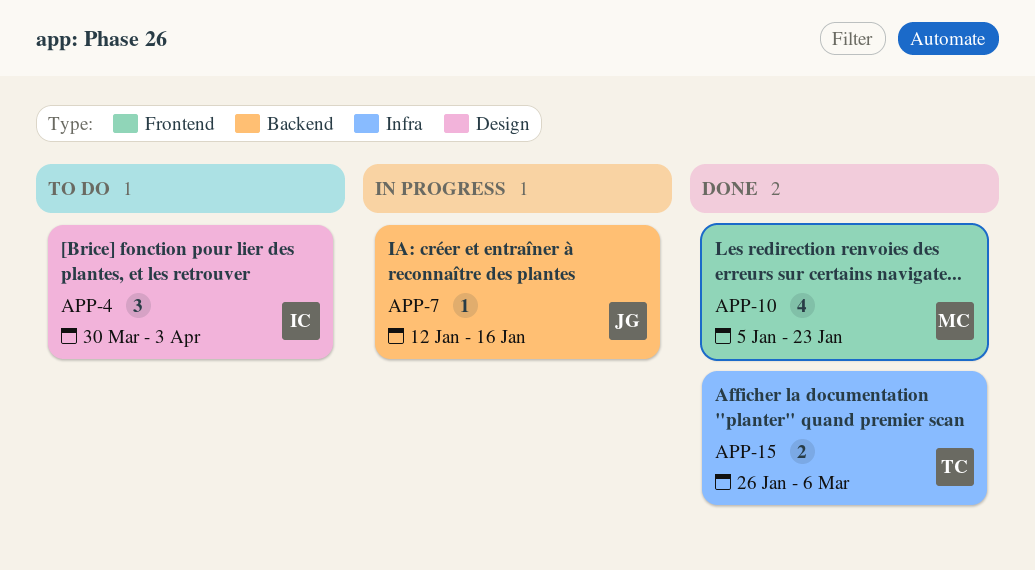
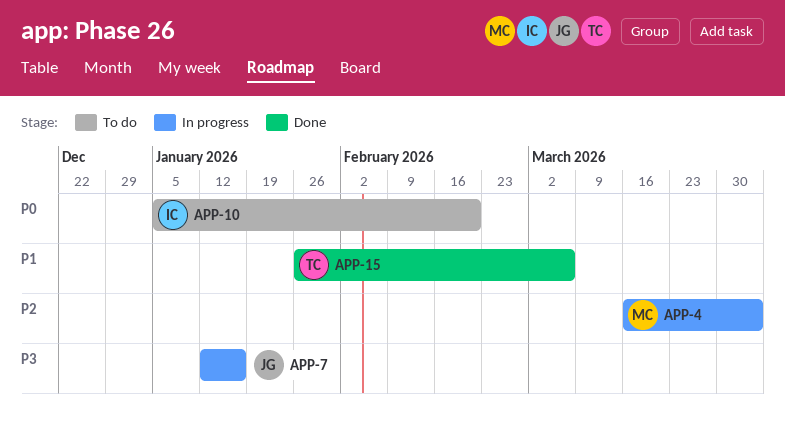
APP-4, status: To do -> In progress
APP-4, owner: IC -> MC
APP-4, start: Mar 30 -> Mar 16
APP-10, status: Done -> To do
APP-10, owner: MC -> IC
APP-10, due: Jan 23 -> Feb 20

